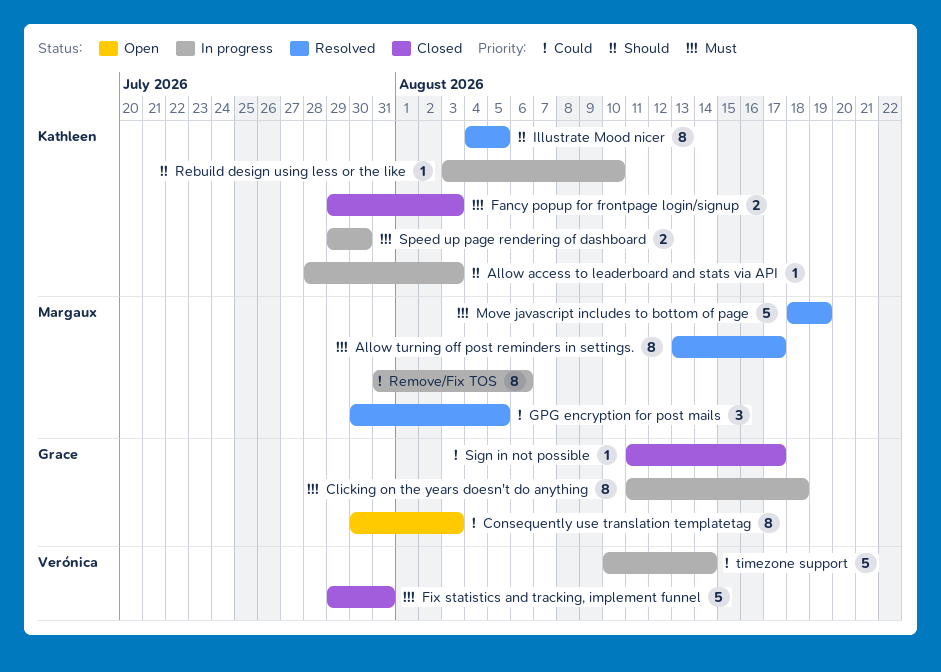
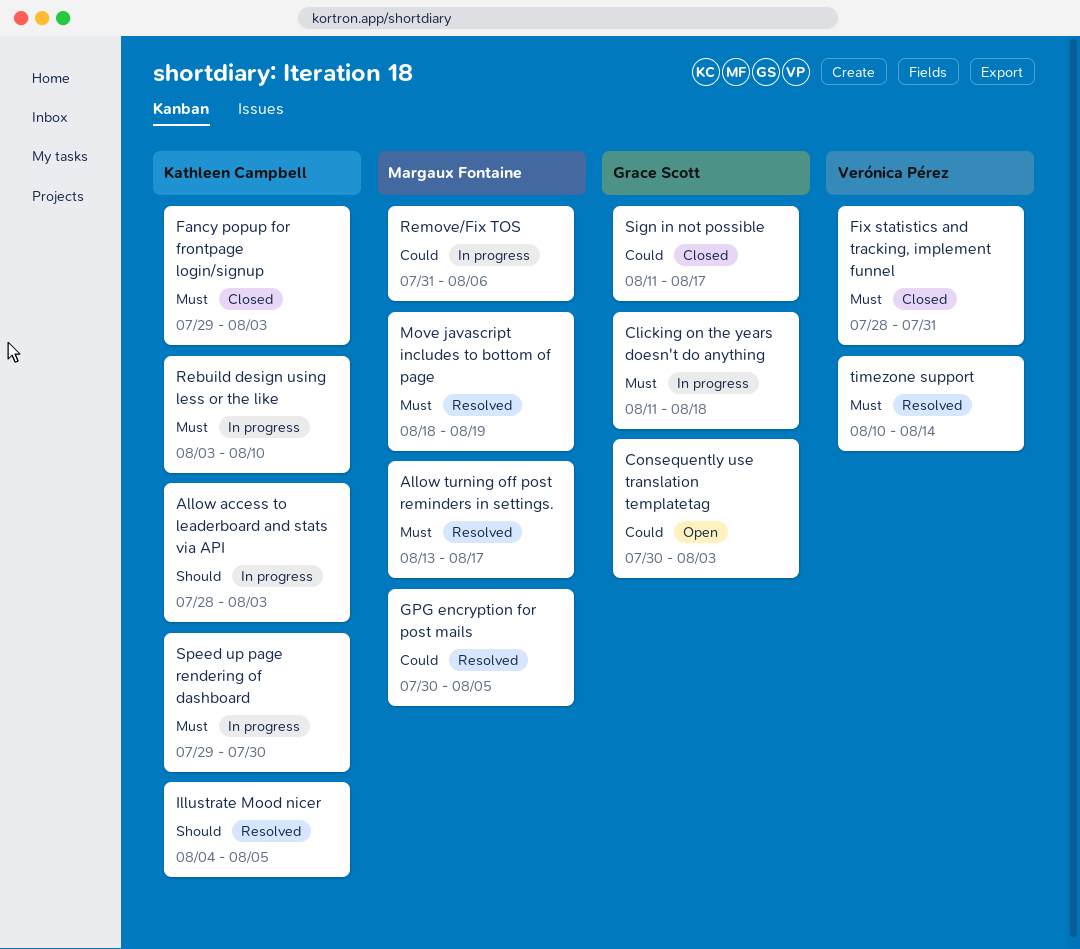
Fix statistics and tracking, implement funnel, start: Jul 29 -> Jul 28
Rebuild design using less or the like, priority: Should -> Must
timezone support, status: In progress -> Resolved
timezone support, priority: Could -> Must

